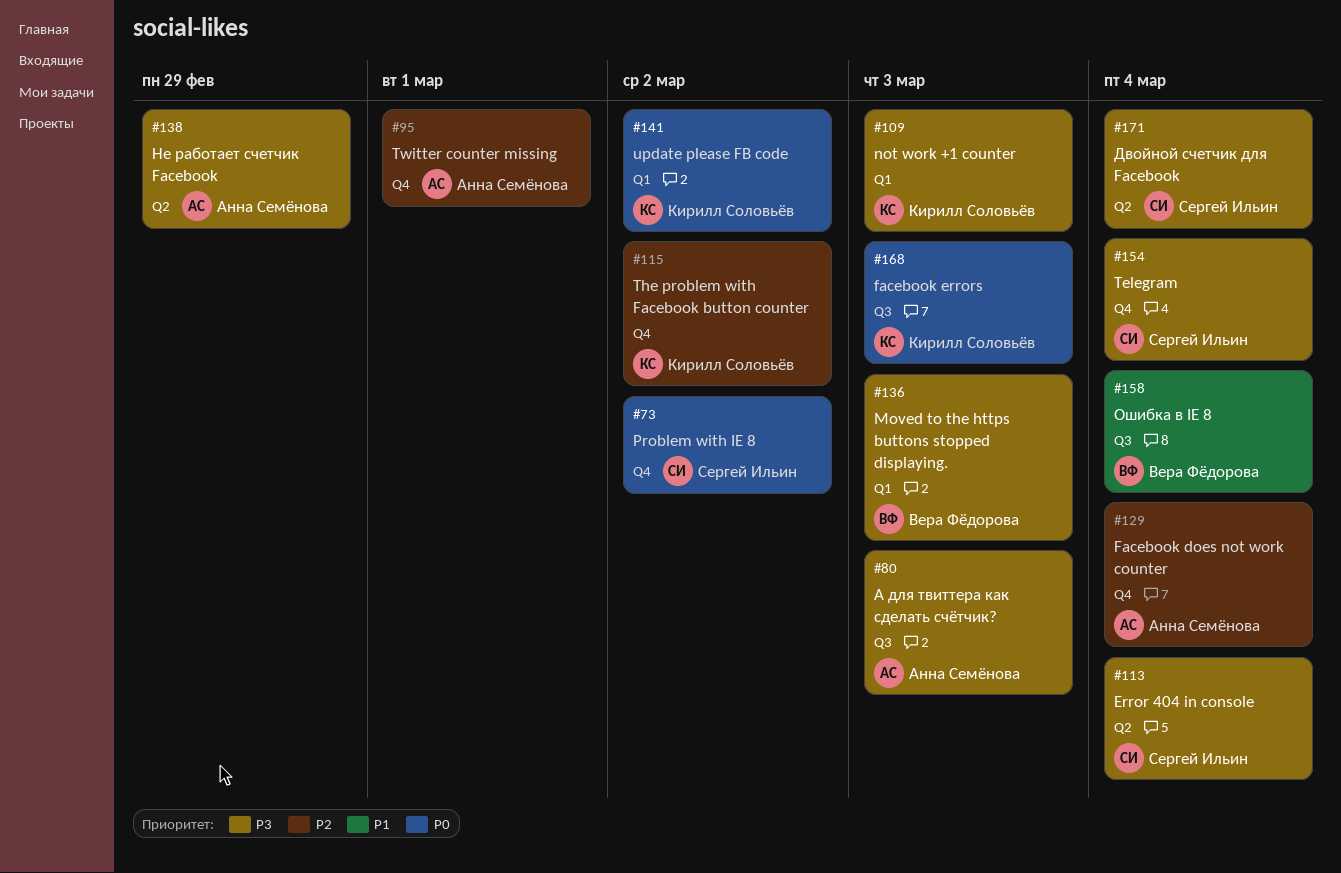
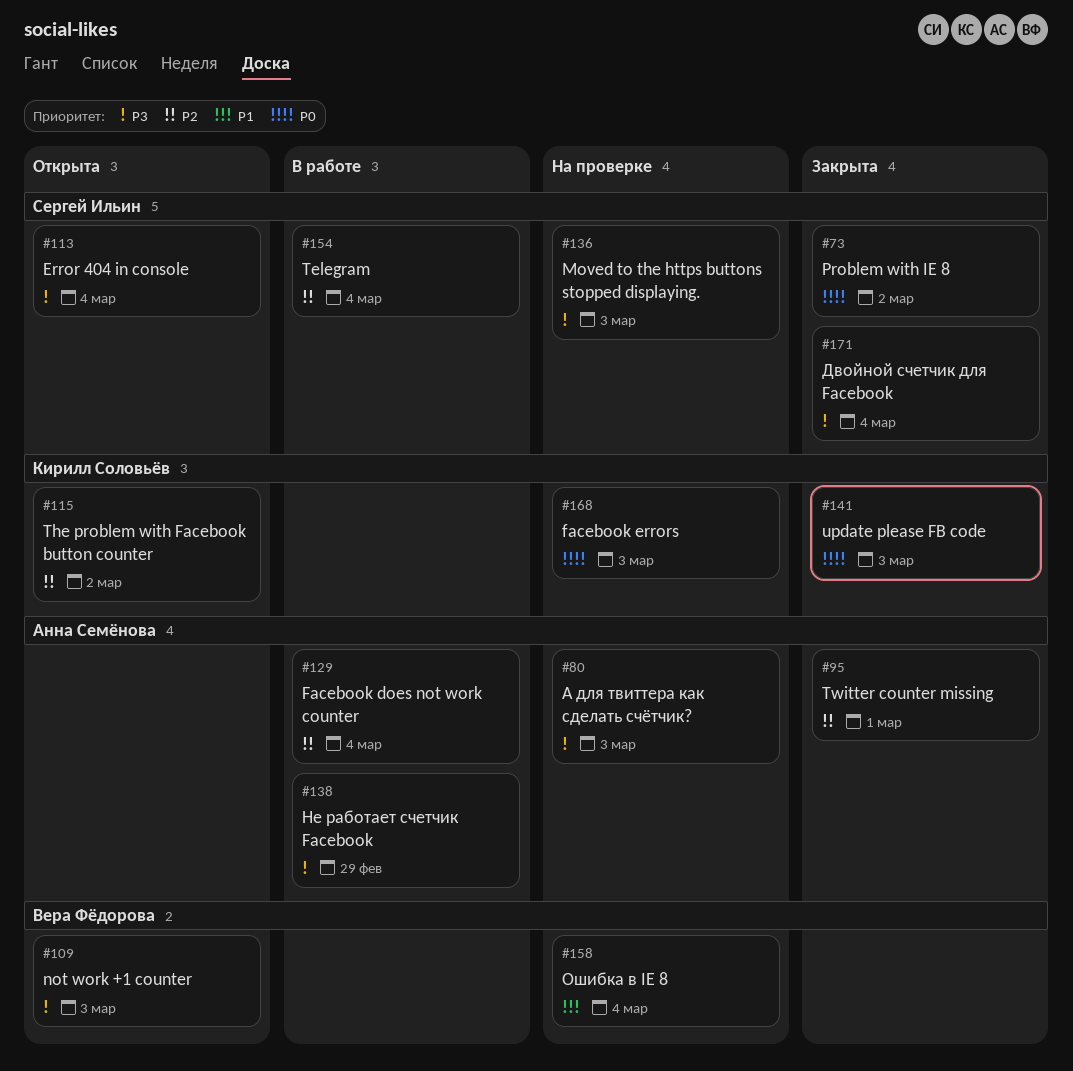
#109, owner: Кирилл Соловьёв -> Вера Фёдорова
#136, owner: Вера Фёдорова -> Сергей Ильин
#141, due: Mar 2 -> Mar 3
#154, priority: P3 -> P2

